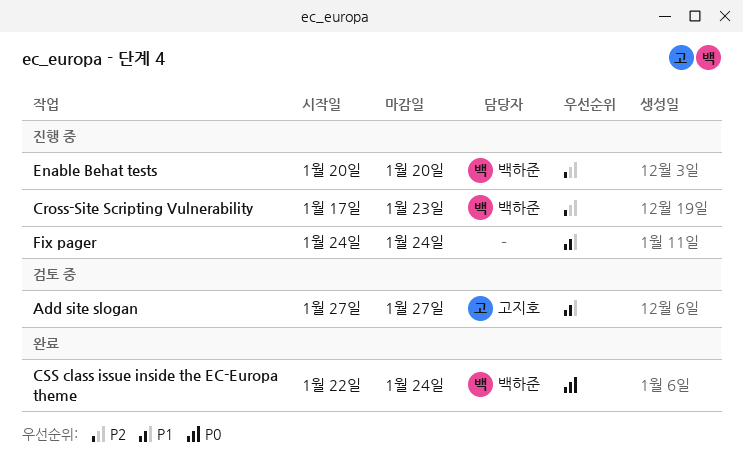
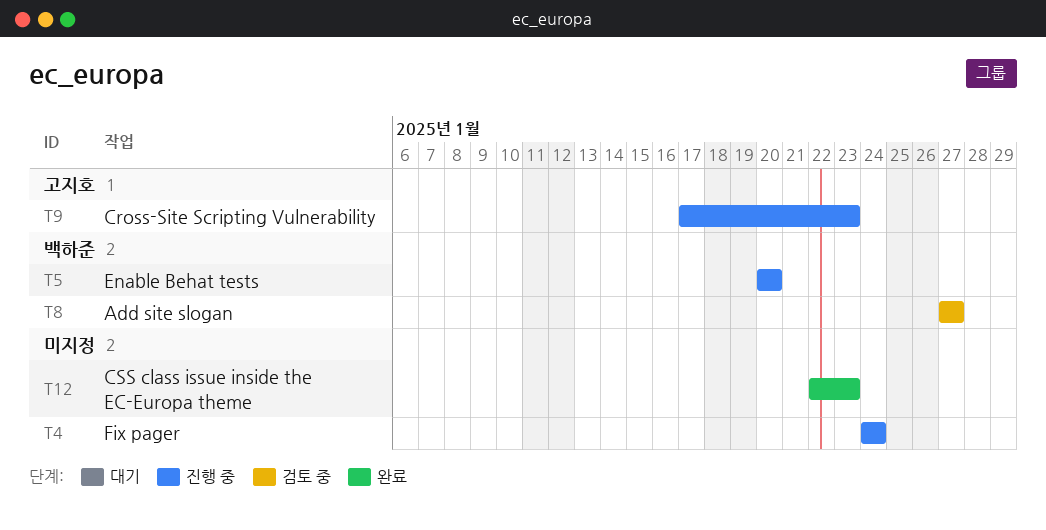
Add site slogan, owner: 고지호 -> 백하준
Cross-Site Scripting Vulnerability, owner: 백하준 -> 고지호
CSS class issue inside the EC-Europa theme, owner: 백하준 -> none
CSS class issue inside the EC-Europa theme, due: Jan 24 -> Jan 23

